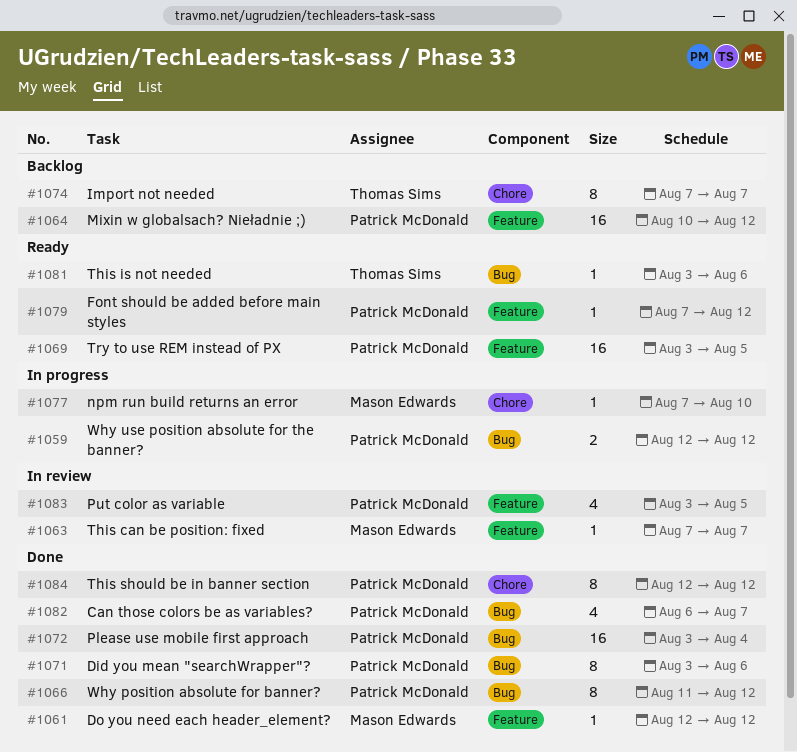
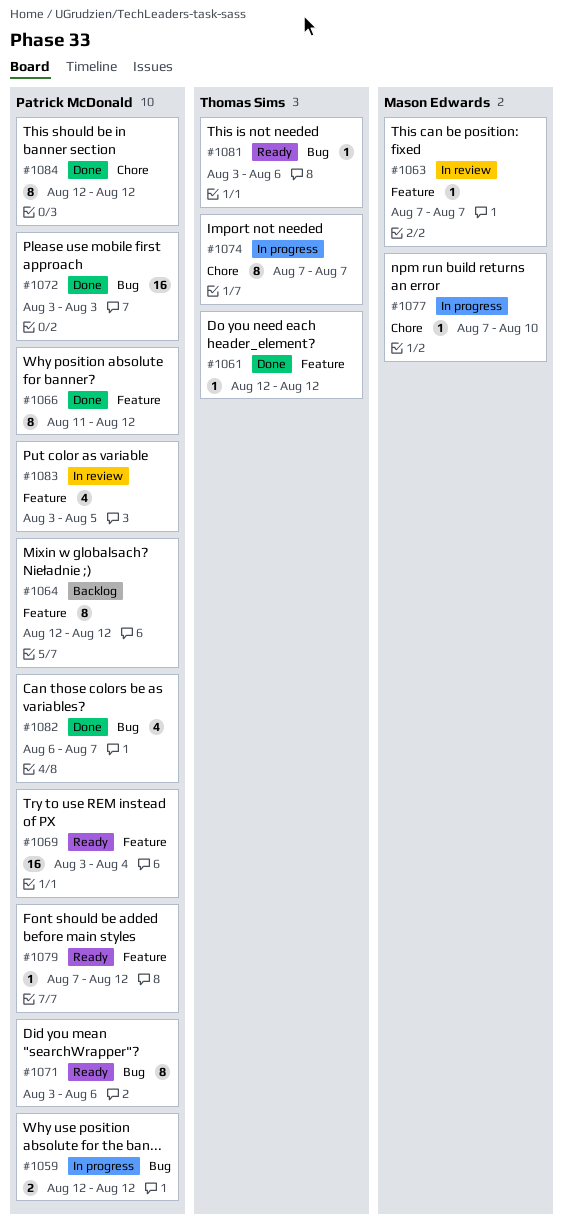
#1061, owner: Mason Edwards -> Thomas Sims
#1064, estimate: 16 -> 8
#1064, start: Aug 10 -> Aug 12
#1066, label: Bug -> Feature
#1069, due: Aug 5 -> Aug 4
#1071, status: Done -> Ready
#1072, due: Aug 4 -> Aug 3
#1074, status: Backlog -> In progress

